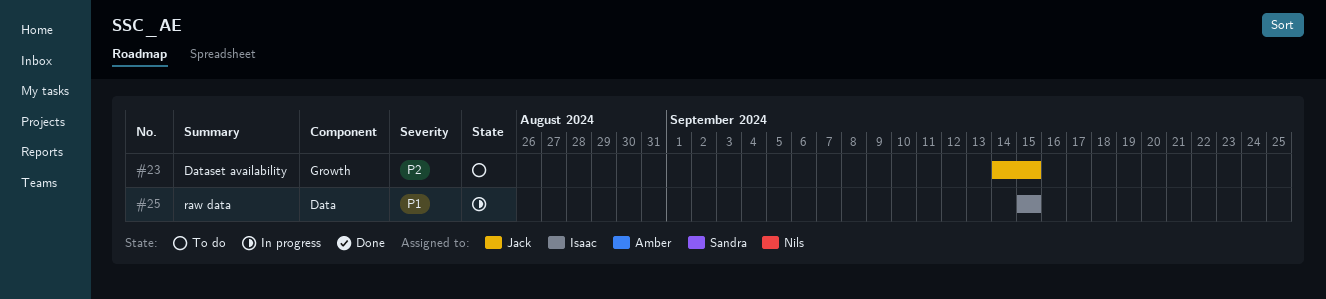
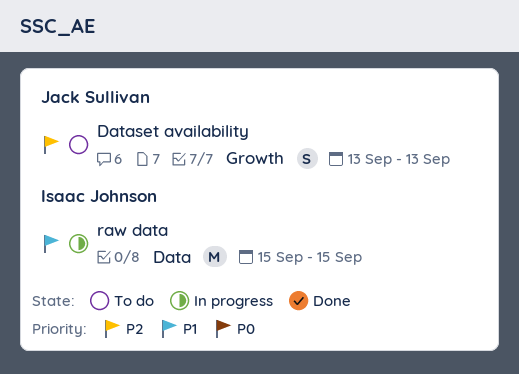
Dataset availability, start: Sep 14 -> Sep 13
Dataset availability, due: Sep 15 -> Sep 13

